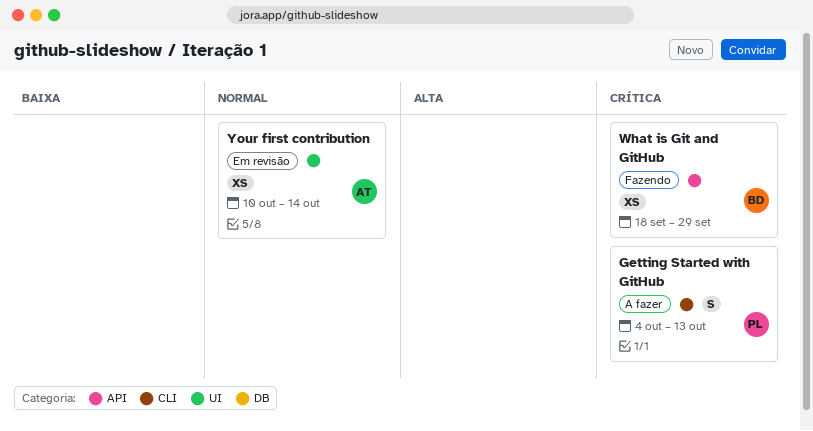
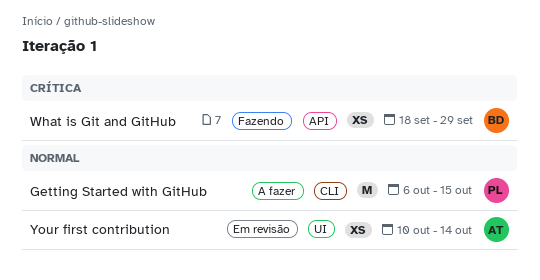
Getting Started with GitHub, priority: Crítica -> Normal
Getting Started with GitHub, estimate: S -> M
Getting Started with GitHub, start: Oct 4 -> Oct 6
Getting Started with GitHub, due: Oct 13 -> Oct 15

